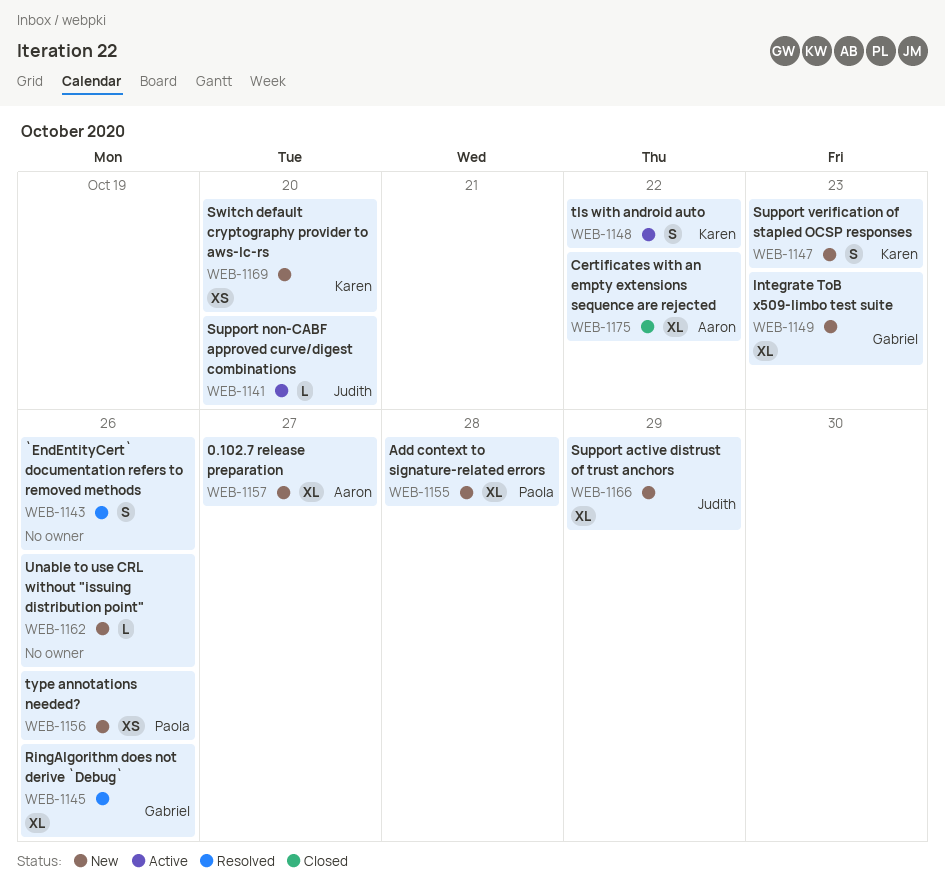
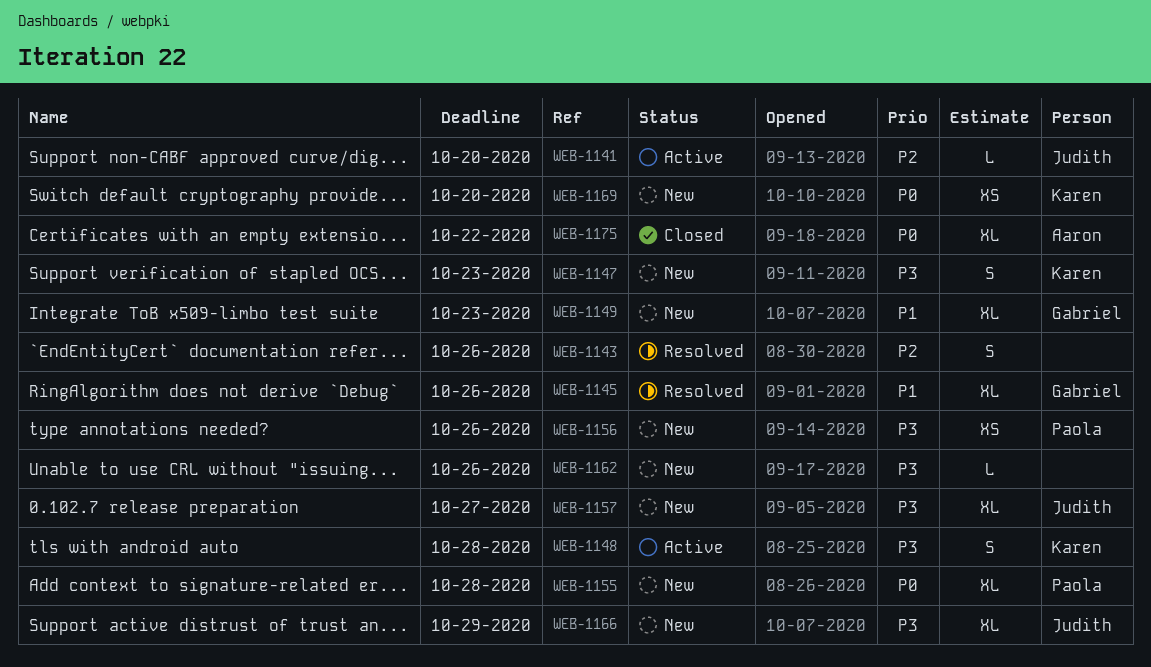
WEB-1148, due: Oct 22 -> Oct 28
WEB-1157, owner: Aaron -> Judith

